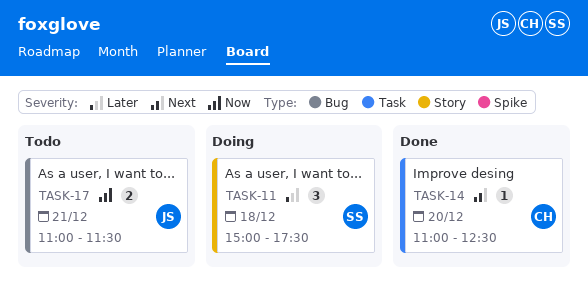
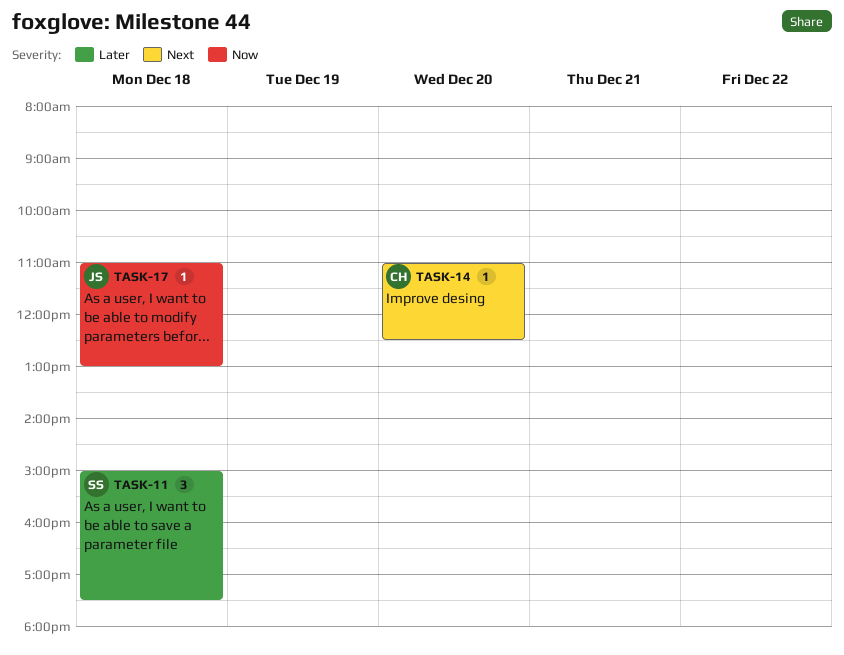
TASK-17, estimate: 2 -> 1
TASK-17, day: Dec 21 -> Dec 18
TASK-17, ends: 11:30 -> 13:00

